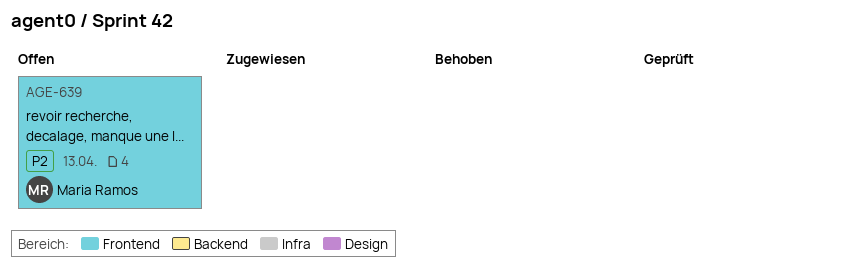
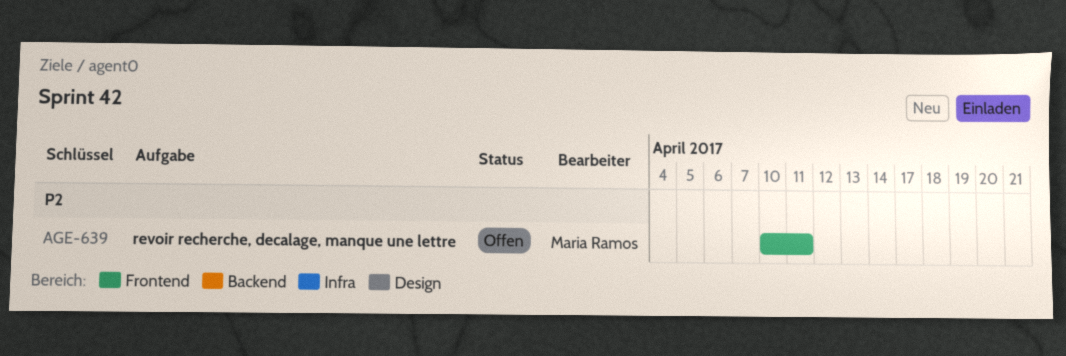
AGE-639, due: Apr 13 -> Apr 11

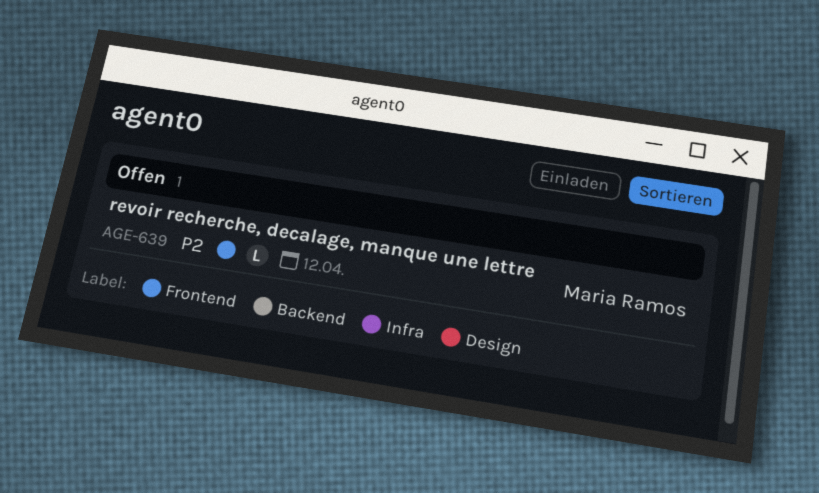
AGE-639, due: Apr 11 -> Apr 12

